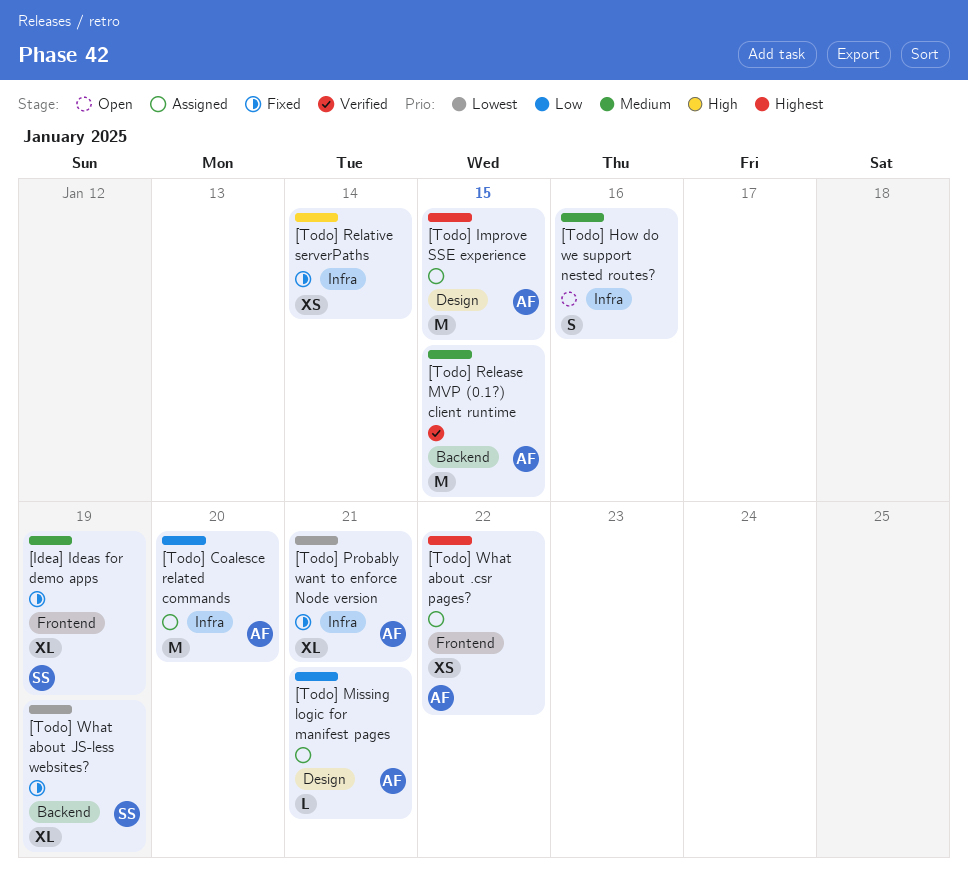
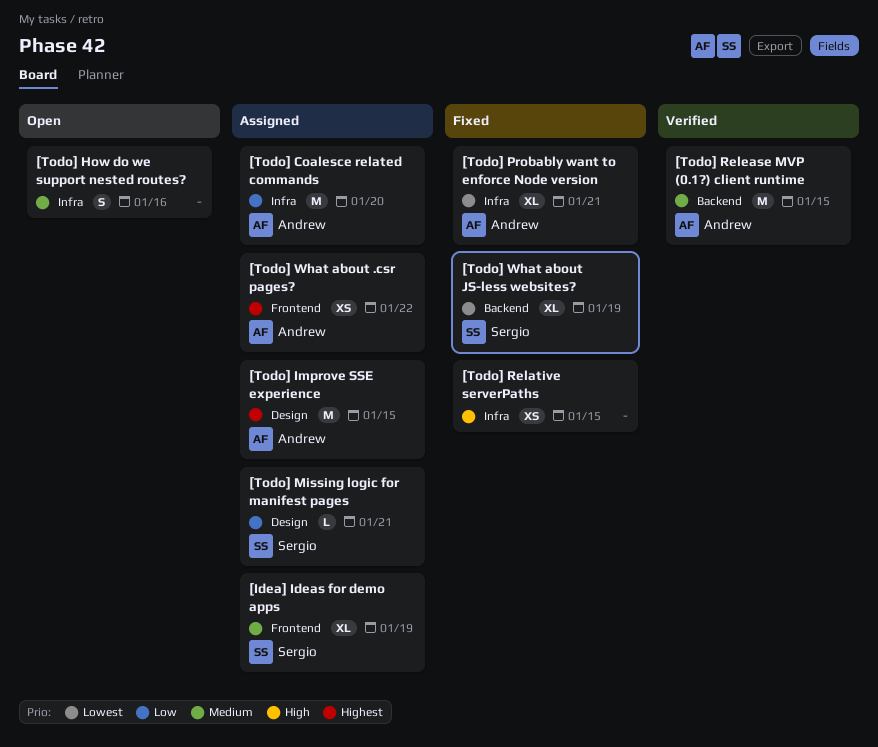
[Idea] Ideas for demo apps, status: Fixed -> Assigned
[Todo] Missing logic for manifest pages, owner: Andrew -> Sergio
[Todo] Relative serverPaths, due: Jan 14 -> Jan 15

